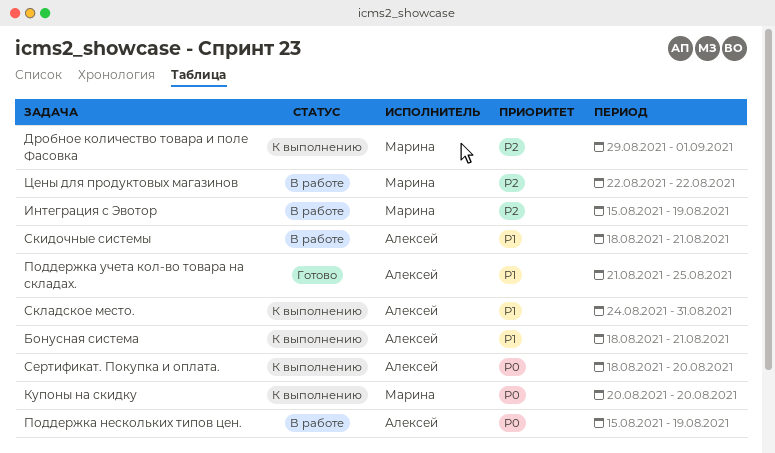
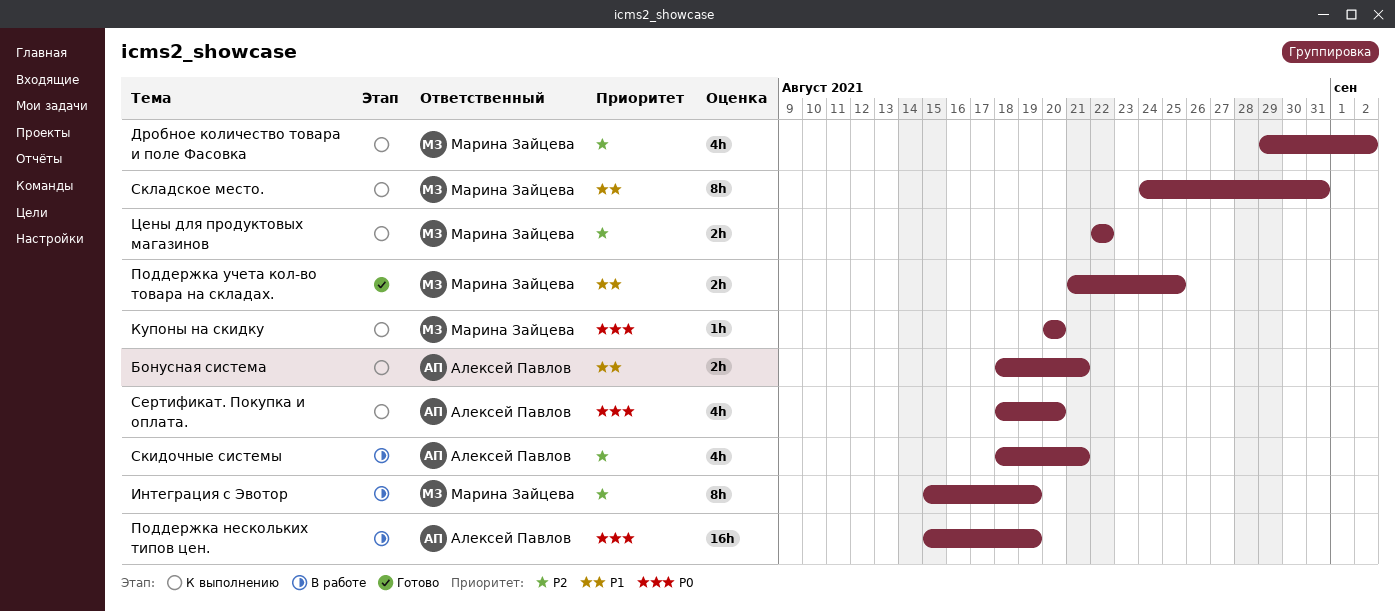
Дробное количество товара и поле Фасовка, due: Sep 1 -> Sep 2
Поддержка учета кол-во товара на складах., owner: Алексей Павлов -> Марина Зайцева
Скидочные системы, priority: P1 -> P2
Складское место., owner: Алексей Павлов -> Марина Зайцева
Цены для продуктовых магазинов, status: В работе -> К выполнению

